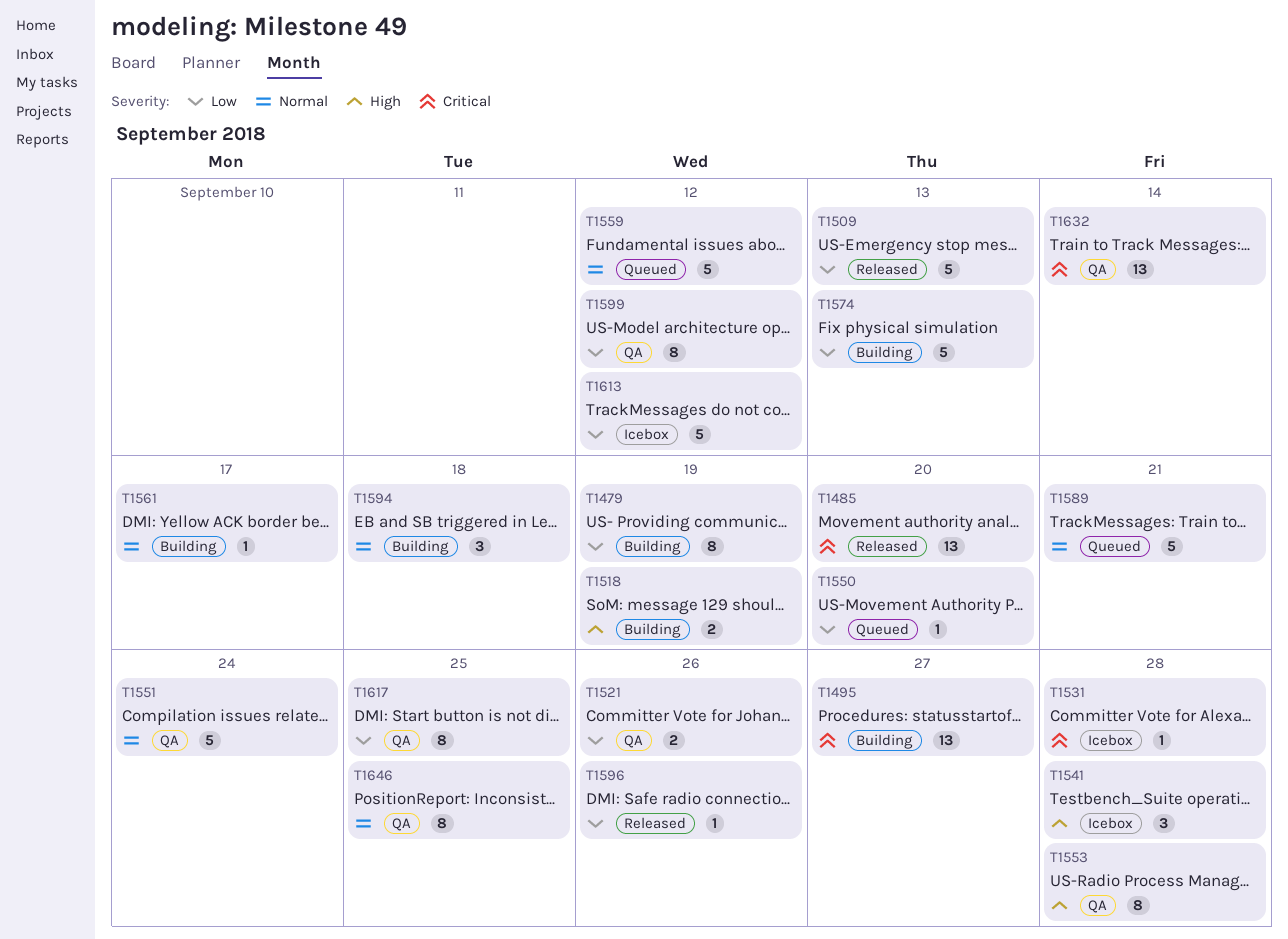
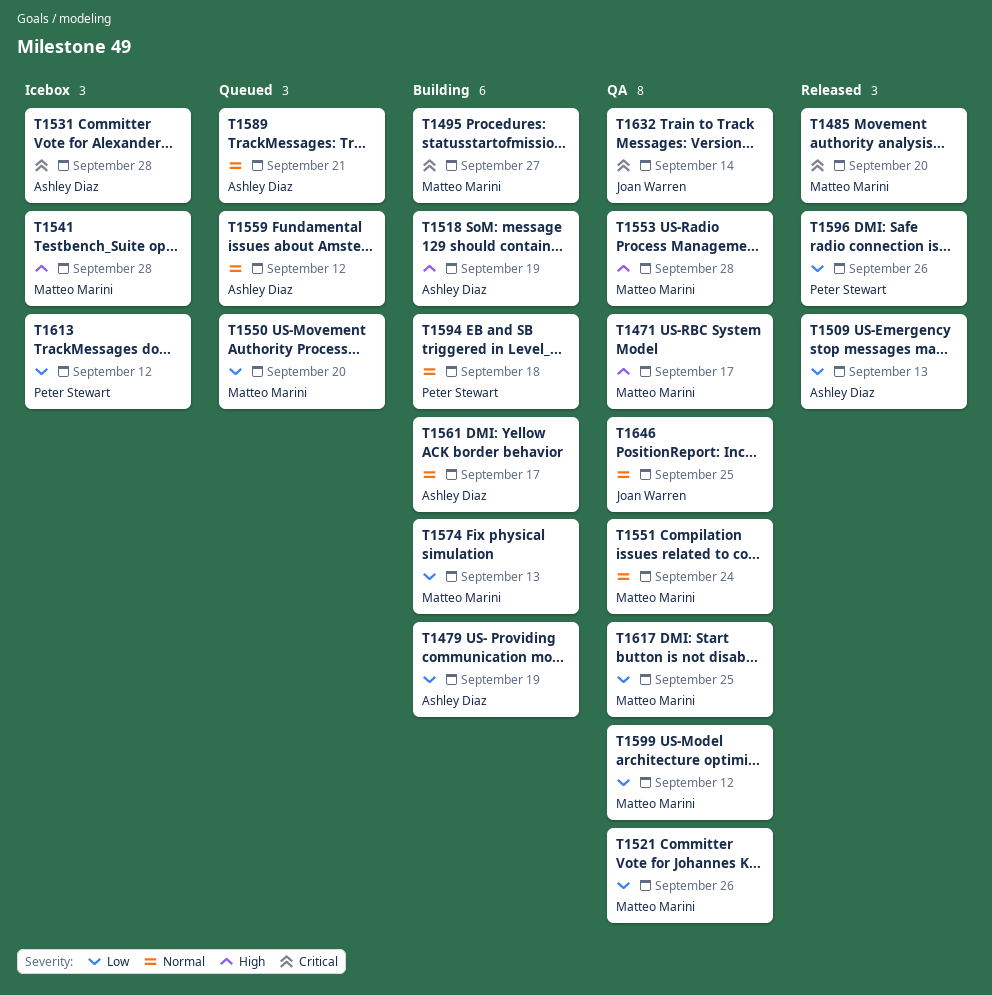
T1471: none -> present

